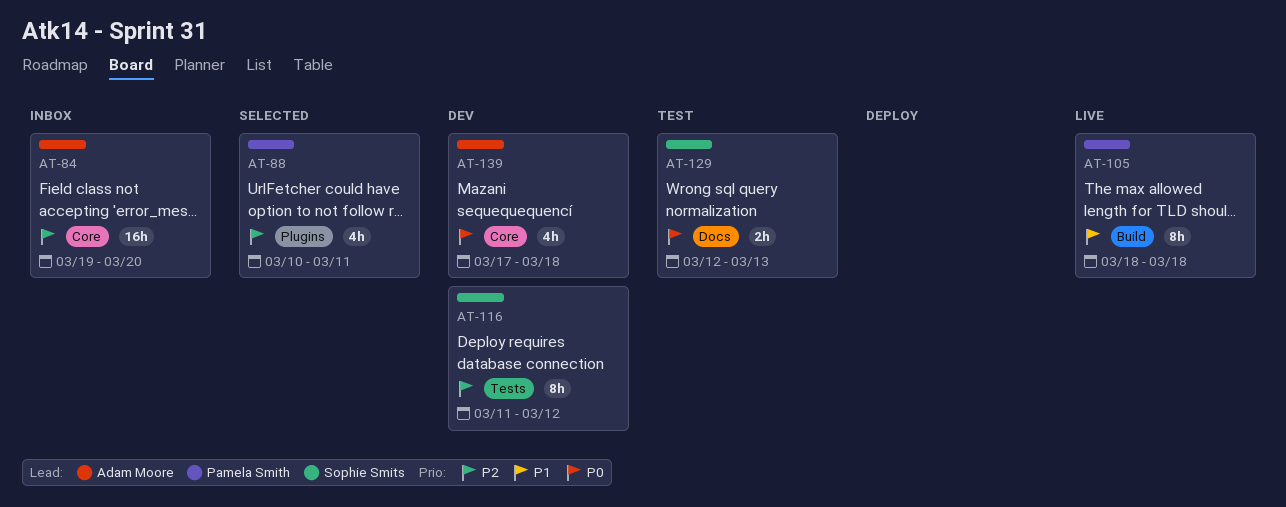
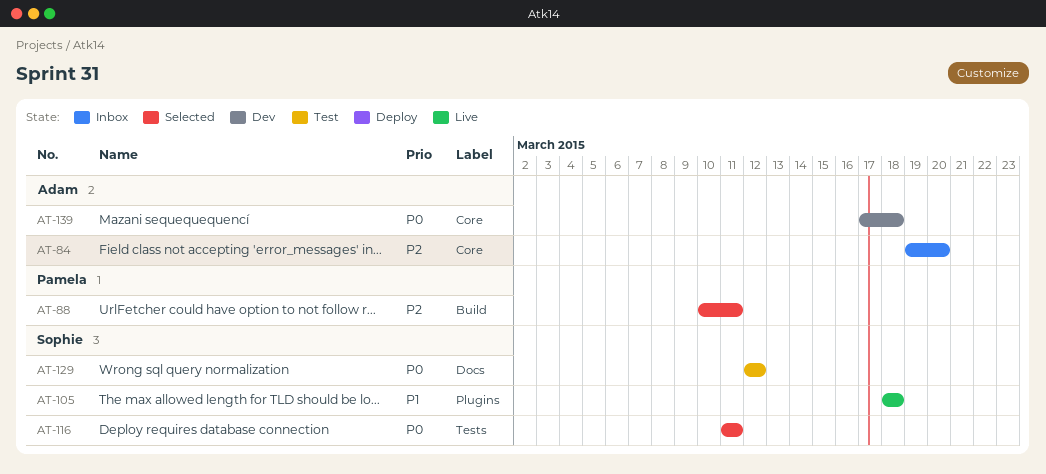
AT-88, label: Plugins -> Build
AT-105, owner: Pamela Smith -> Sophie Smits
AT-105, label: Build -> Plugins
AT-116, status: Dev -> Selected
AT-116, priority: P2 -> P0
AT-116, due: Mar 12 -> Mar 11
AT-129, due: Mar 13 -> Mar 12

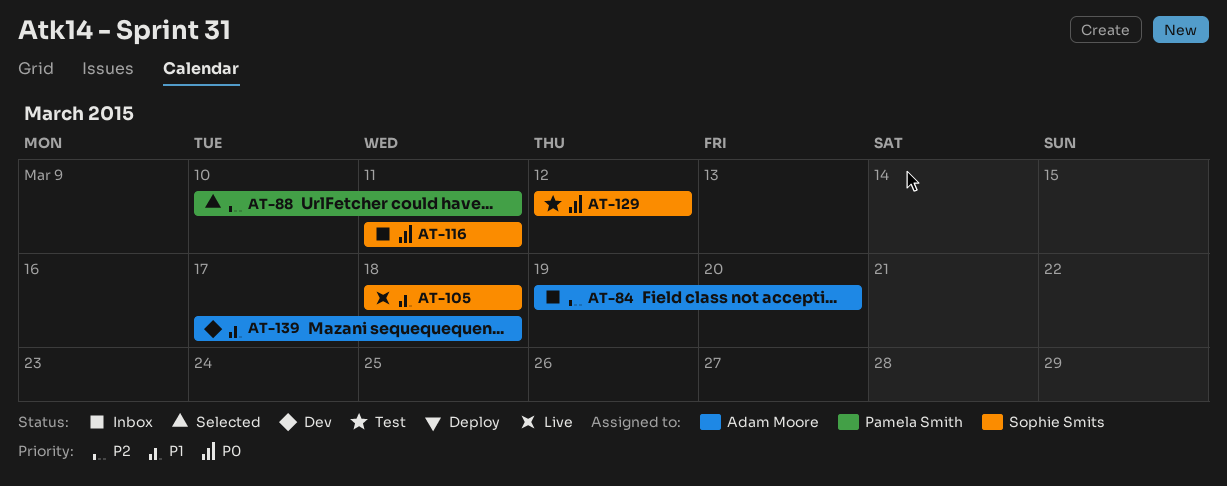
AT-116, status: Selected -> Inbox
AT-139, priority: P0 -> P1

